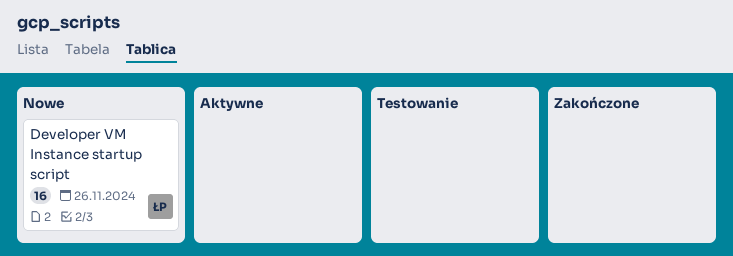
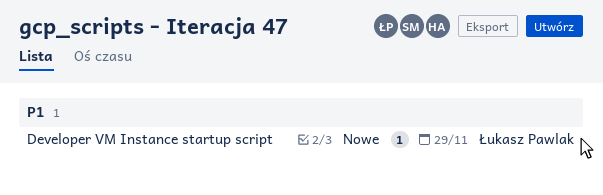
Developer VM Instance startup script, estimate: 16 -> 1
Developer VM Instance startup script, due: Nov 26 -> Nov 29

